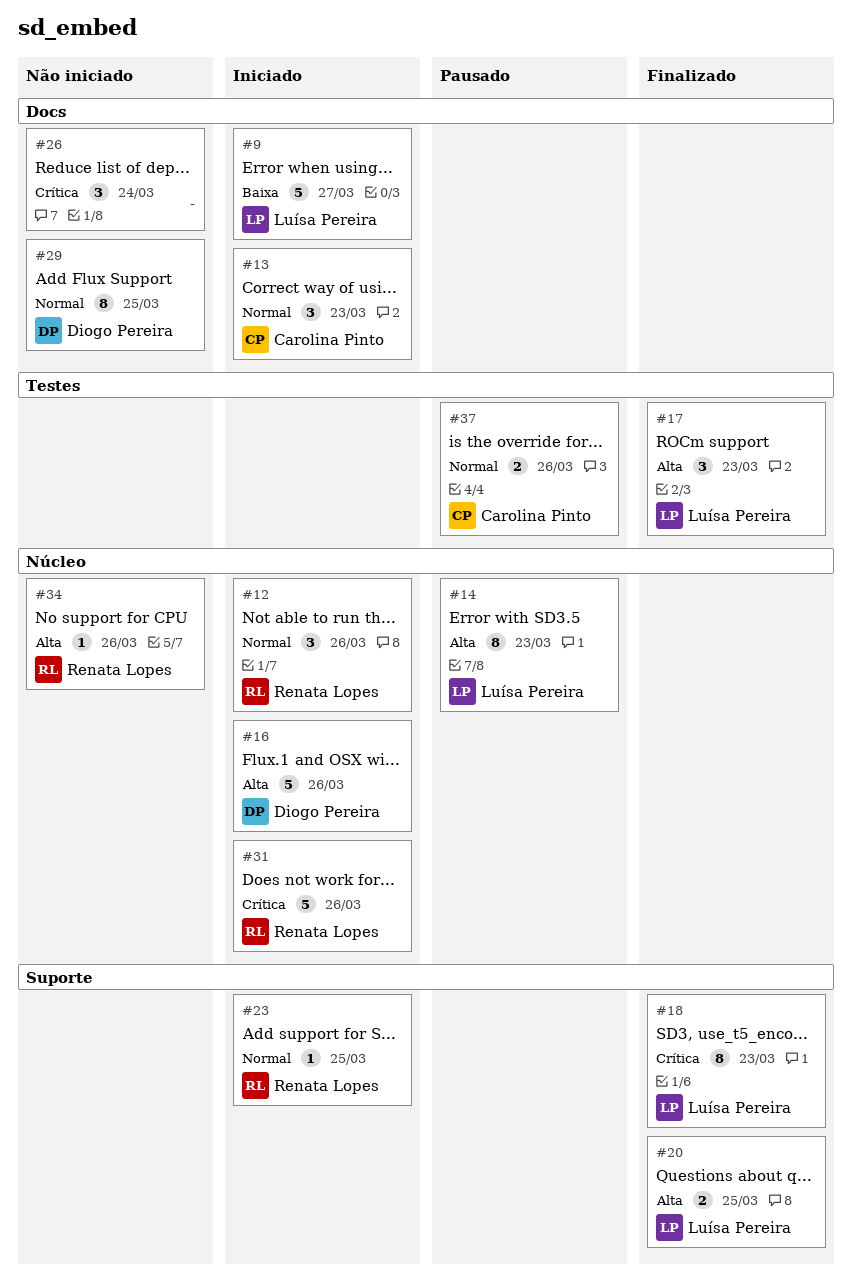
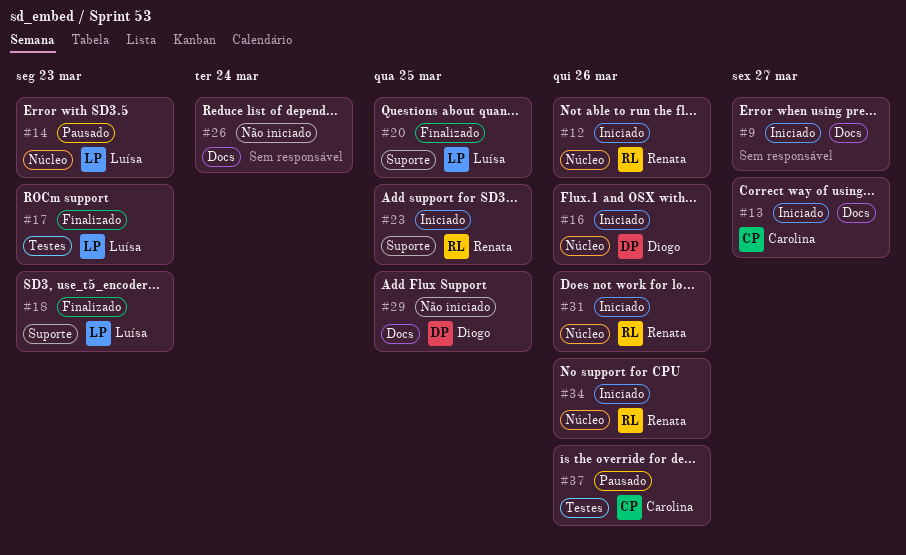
#9, owner: Luísa Pereira -> none
#13, due: Mar 23 -> Mar 27
#34, status: Não iniciado -> Iniciado

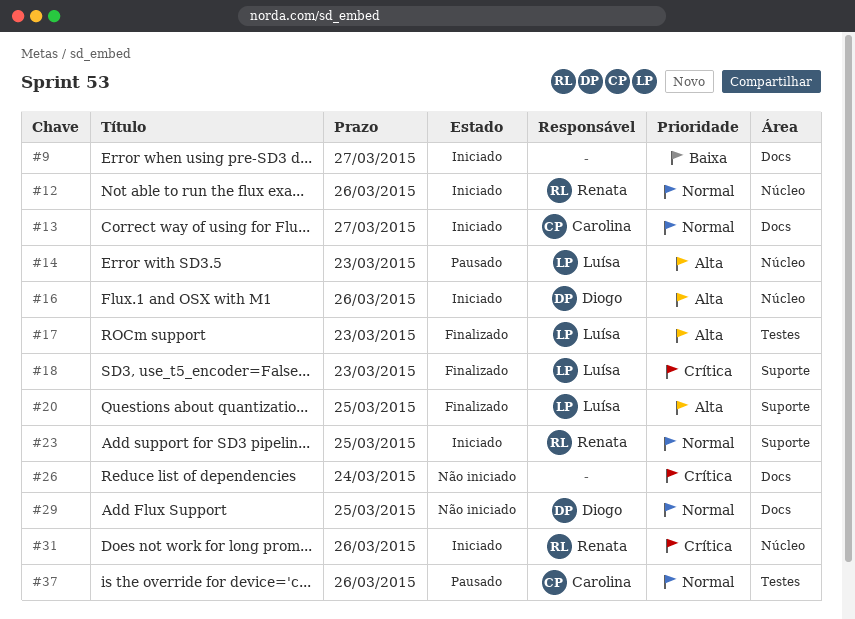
#34: present -> none

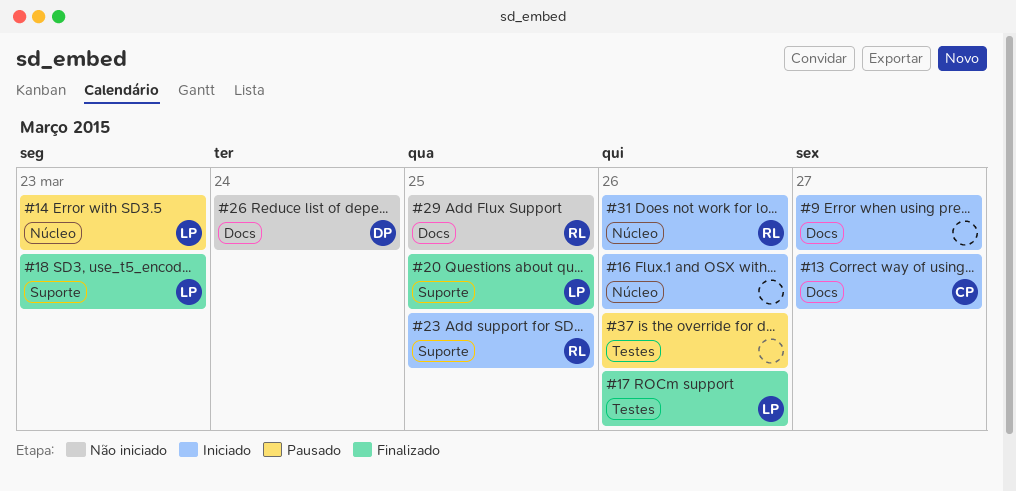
#12: present -> none
#16, owner: Diogo -> none
#17, due: Mar 23 -> Mar 26
#26, owner: none -> Diogo
#29, owner: Diogo -> Renata
#37, owner: Carolina -> none

